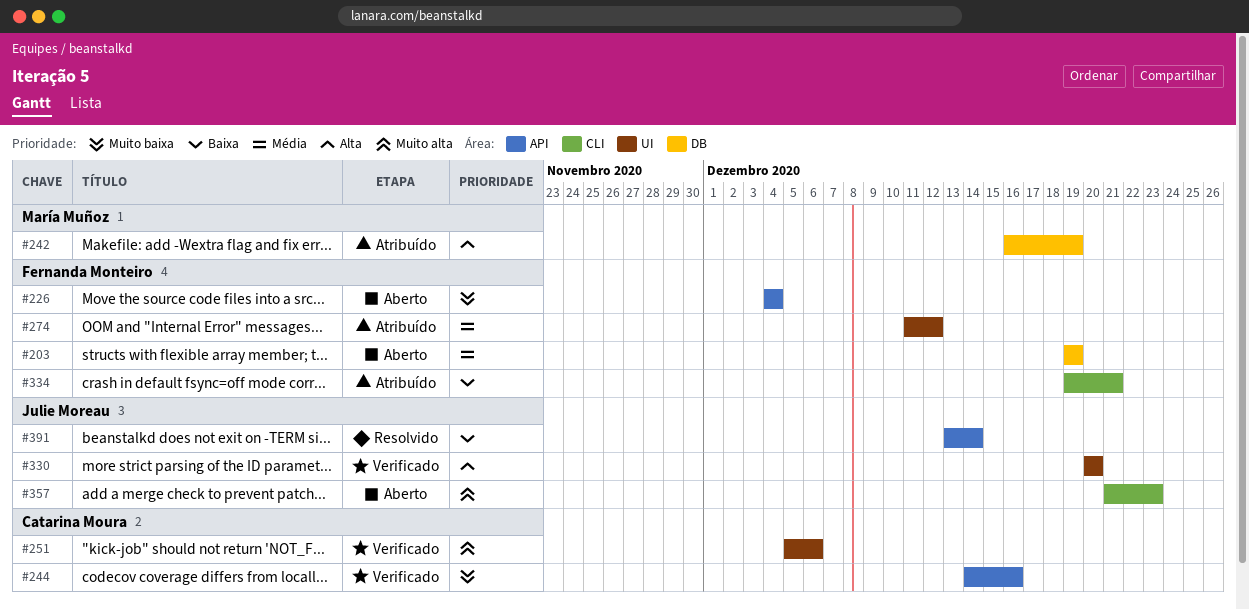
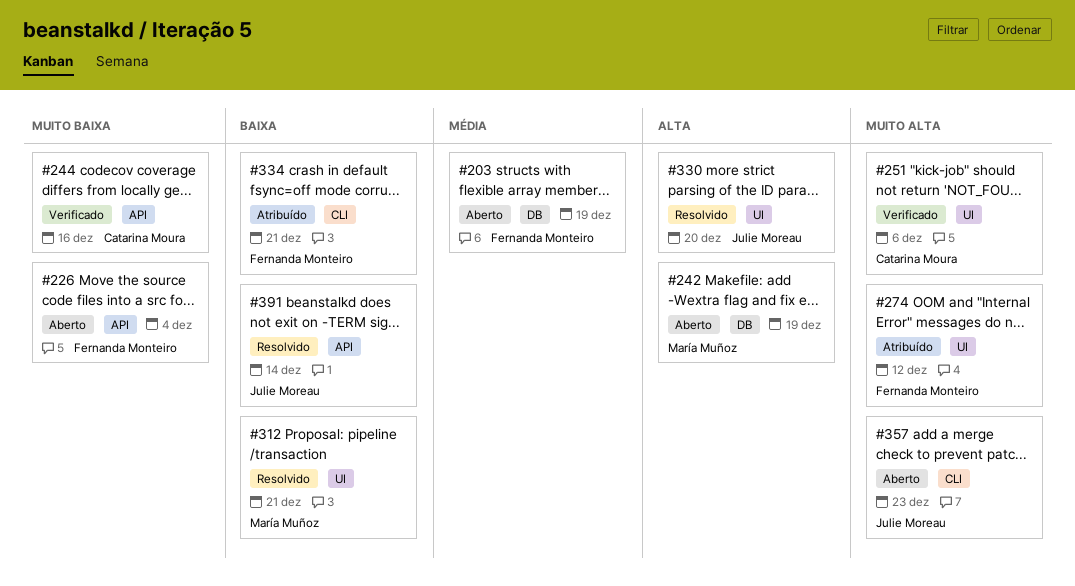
#242, status: Atribuído -> Aberto
#274, priority: Média -> Muito alta
#312: none -> present
#330, status: Verificado -> Resolvido

